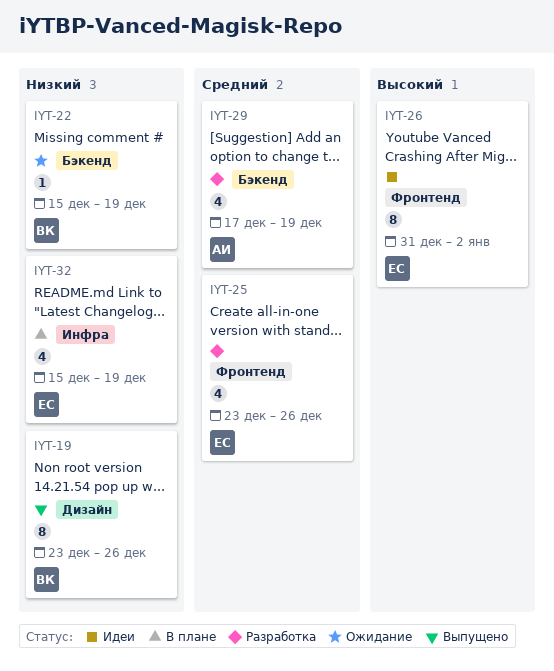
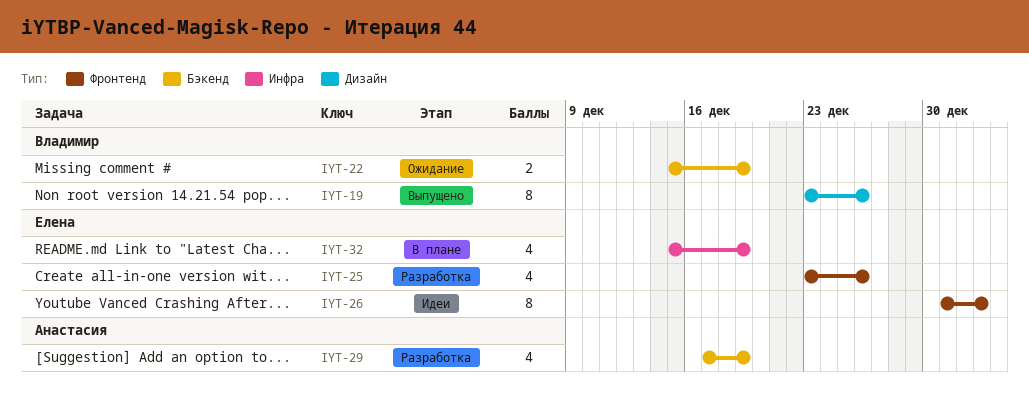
IYT-22, estimate: 1 -> 2

